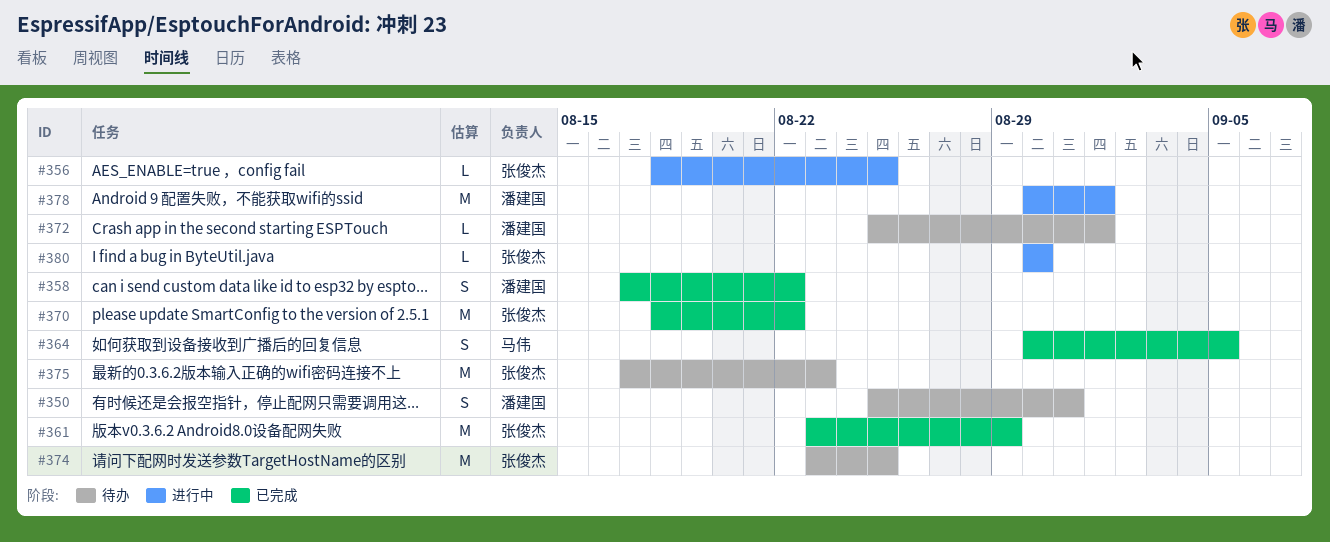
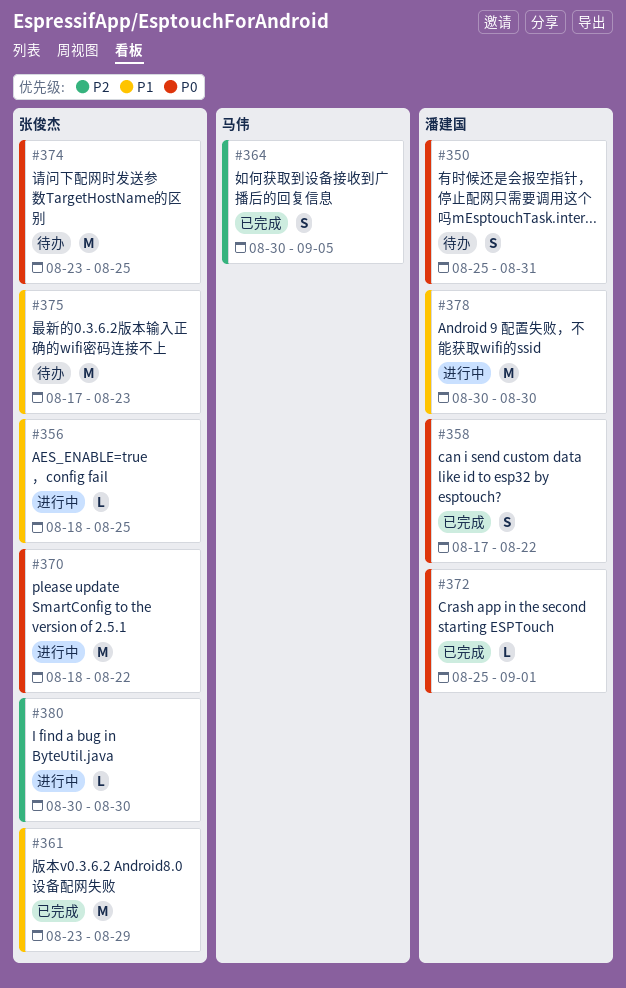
#370, status: 已完成 -> 进行中
#372, status: 待办 -> 已完成
#378, due: Sep 1 -> Aug 30

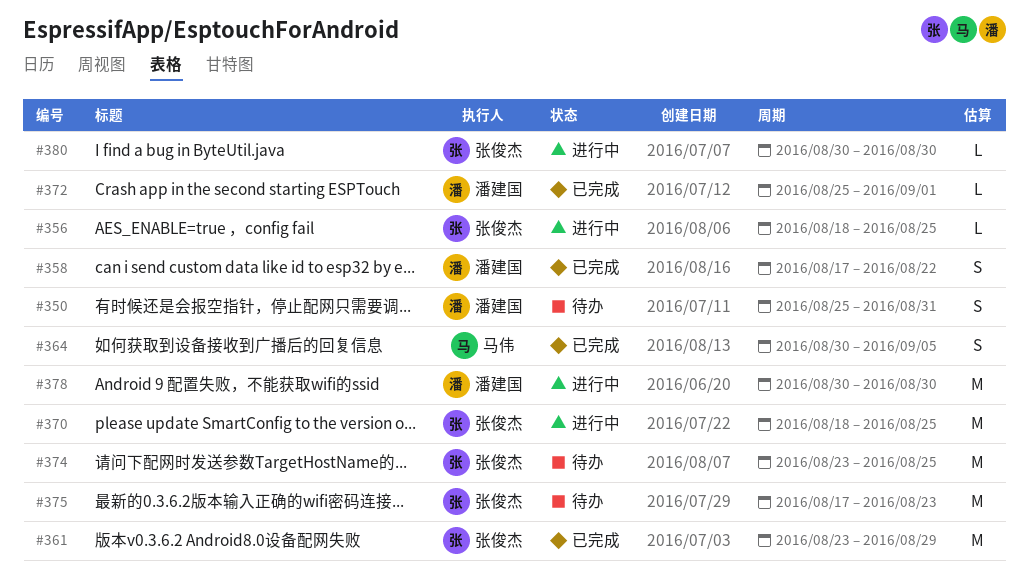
#370, due: Aug 22 -> Aug 25

